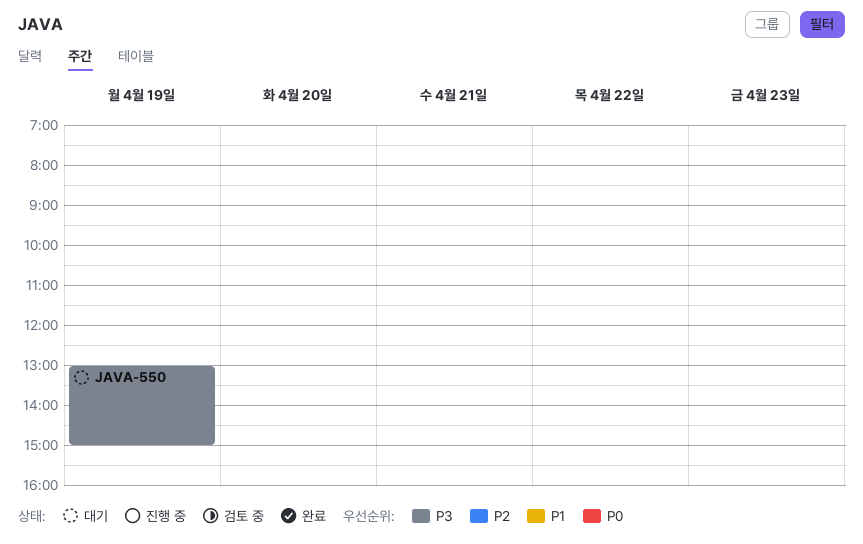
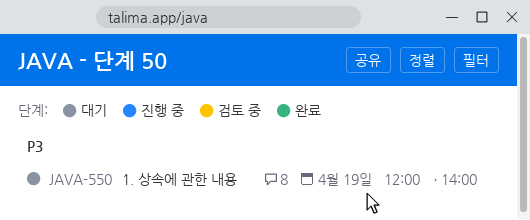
JAVA-550, begins: 13:00 -> 12:00
JAVA-550, ends: 15:00 -> 14:00

